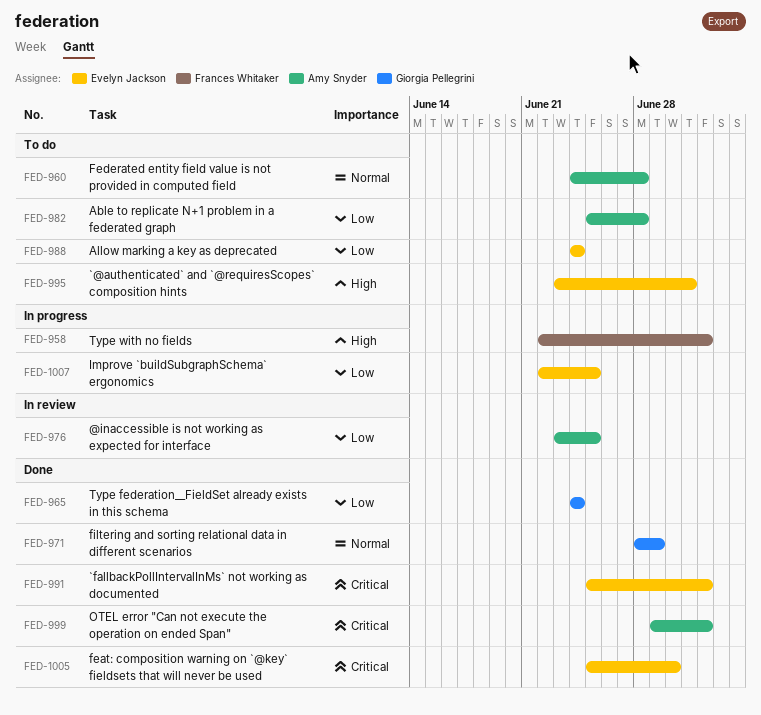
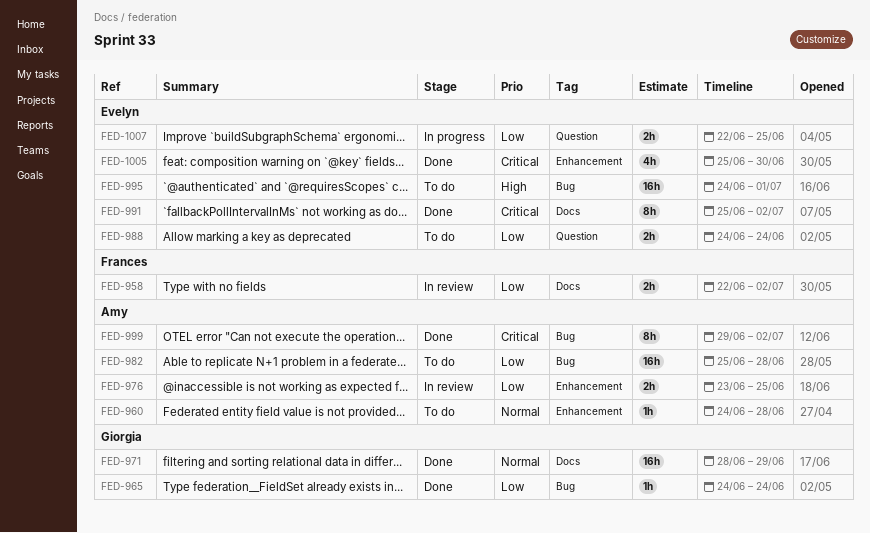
FED-958, status: In progress -> In review
FED-958, priority: High -> Low
FED-995, start: Jun 23 -> Jun 24

